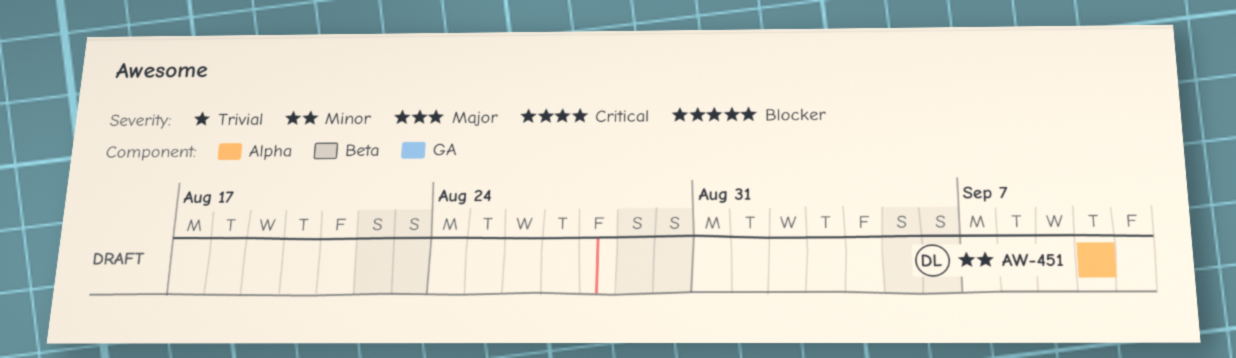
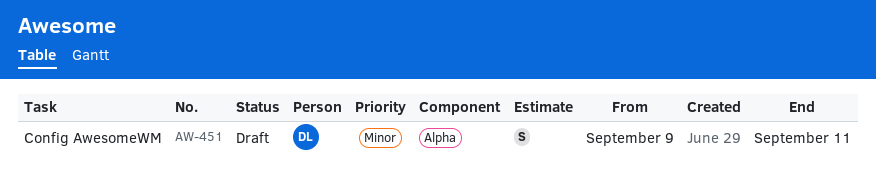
AW-451, start: Sep 10 -> Sep 9
AW-451, due: Sep 10 -> Sep 11

